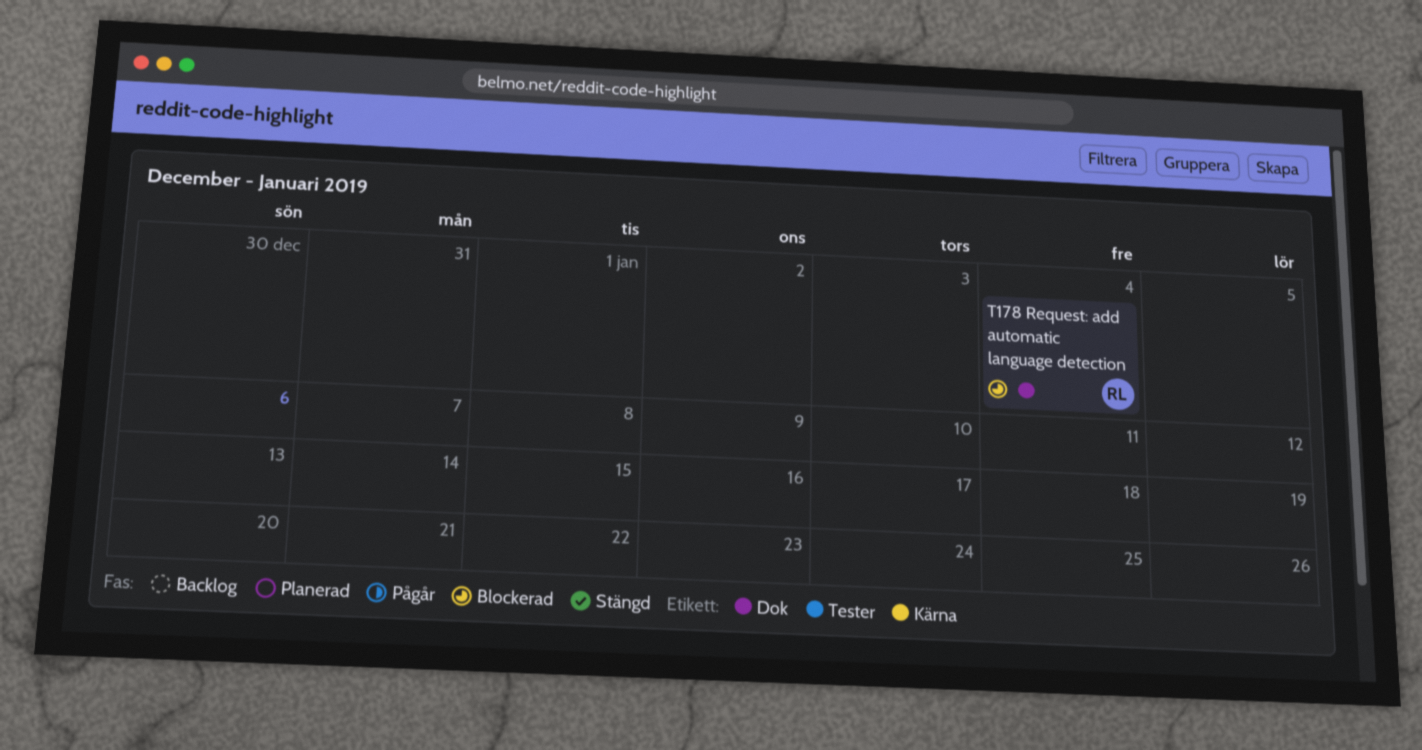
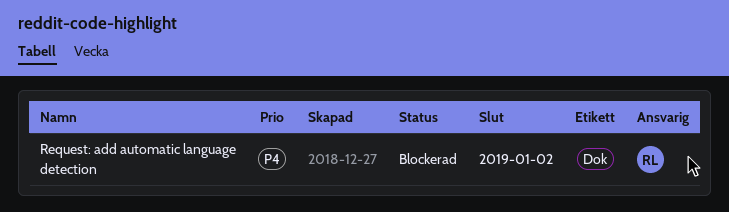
Request: add automatic language detection, due: Jan 4 -> Jan 2

